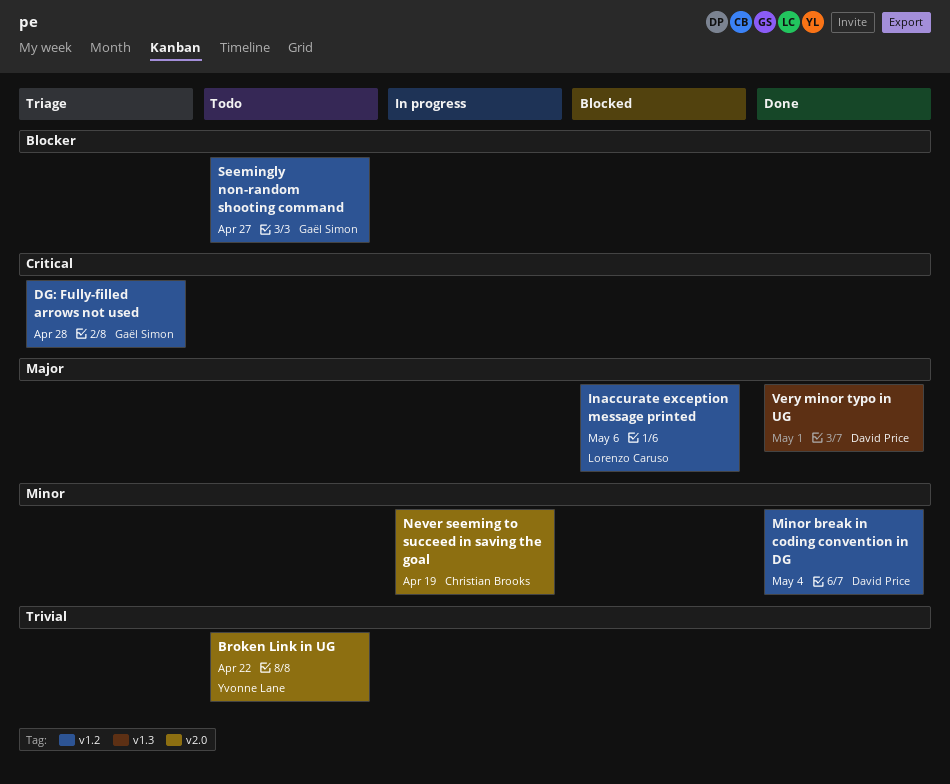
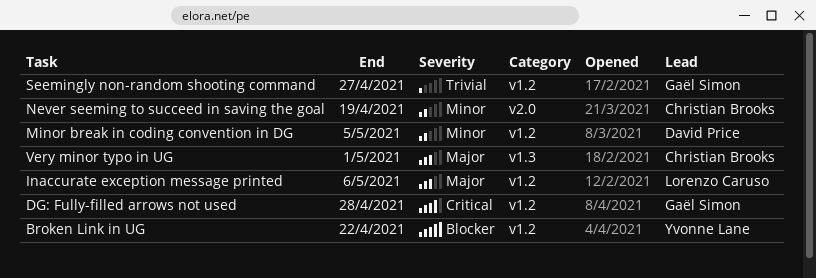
Broken Link in UG, priority: Trivial -> Blocker
Broken Link in UG, label: v2.0 -> v1.2
Minor break in coding convention in DG, due: May 4 -> May 5
Seemingly non-random shooting command, priority: Blocker -> Trivial
Very minor typo in UG, owner: David Price -> Christian Brooks

